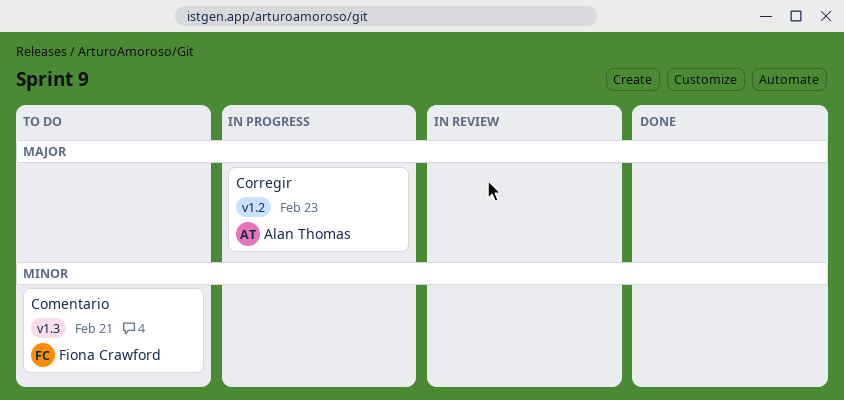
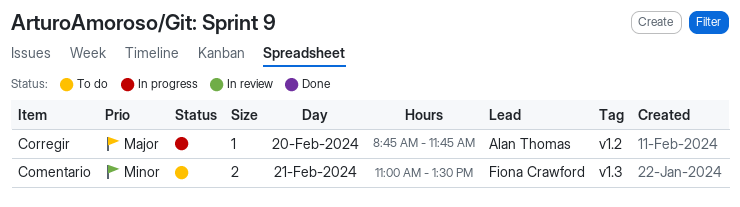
Corregir, day: Feb 23 -> Feb 20

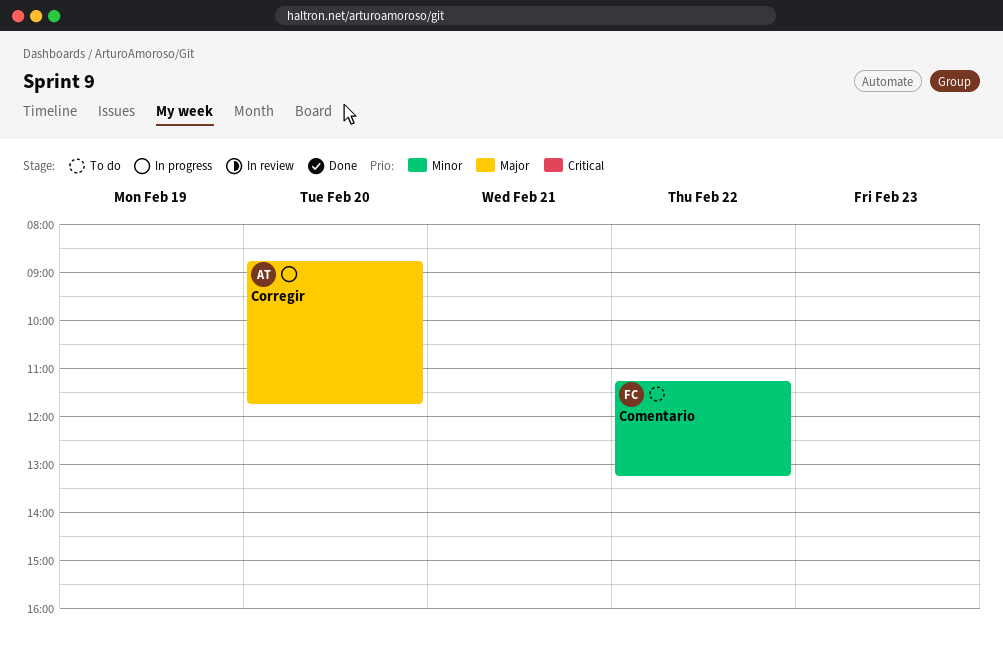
Comentario, day: Feb 21 -> Feb 22
Comentario, begins: 11:00 -> 11:15
Comentario, ends: 13:30 -> 13:15

